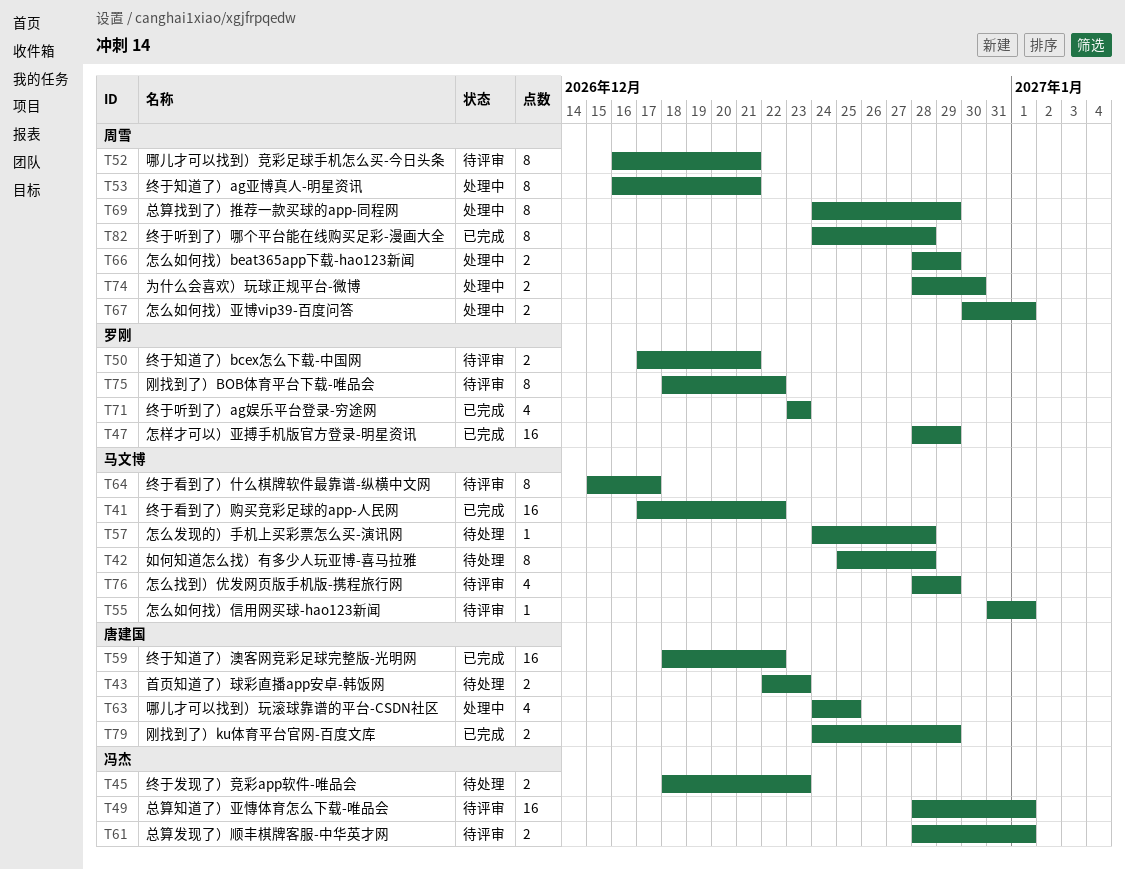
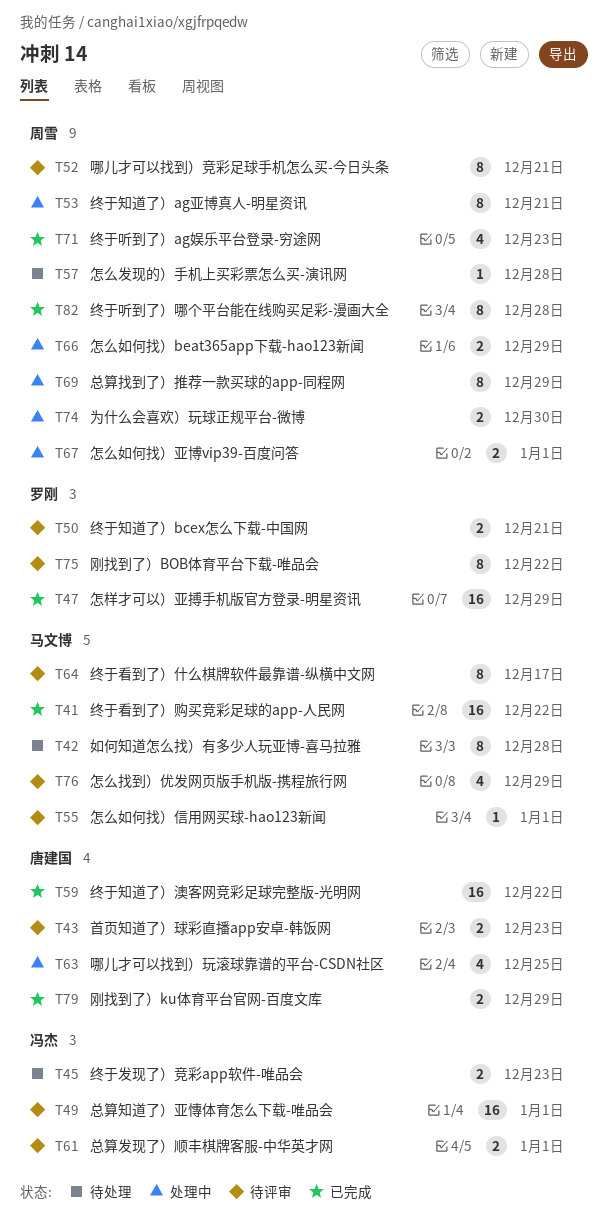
T43, status: 待处理 -> 待评审
T57, owner: 马文博 -> 周雪
T71, owner: 罗刚 -> 周雪

